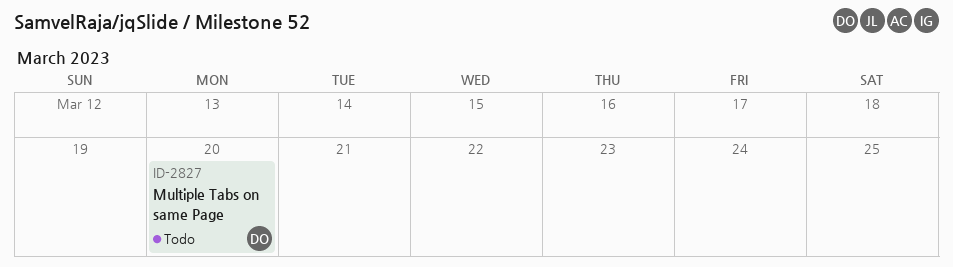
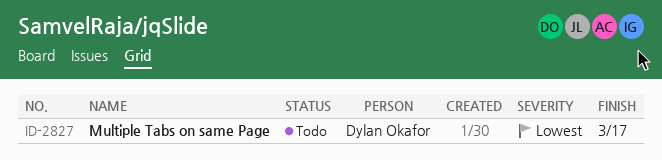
ID-2827, due: Mar 20 -> Mar 17

